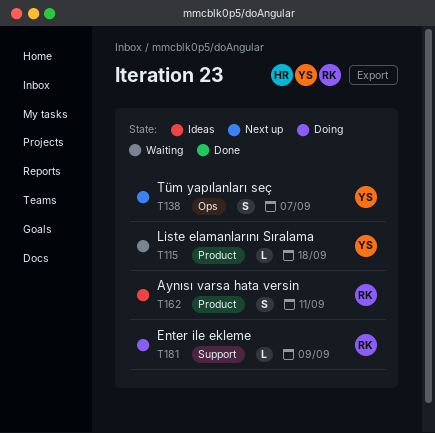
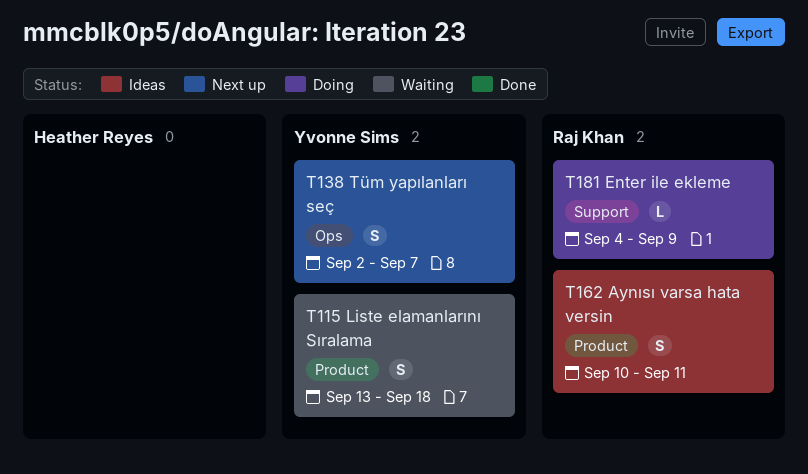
T115, estimate: L -> S

